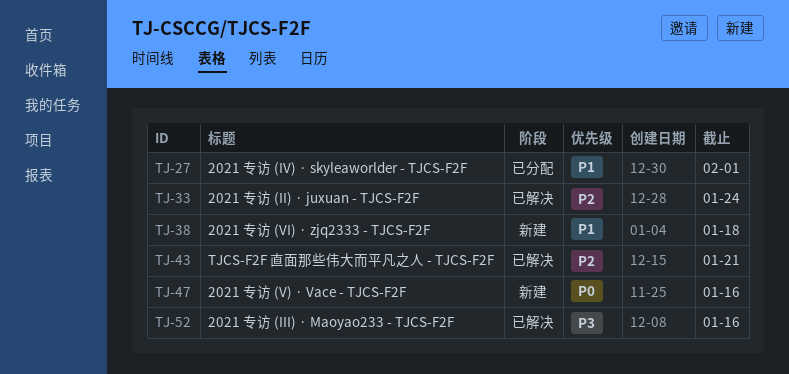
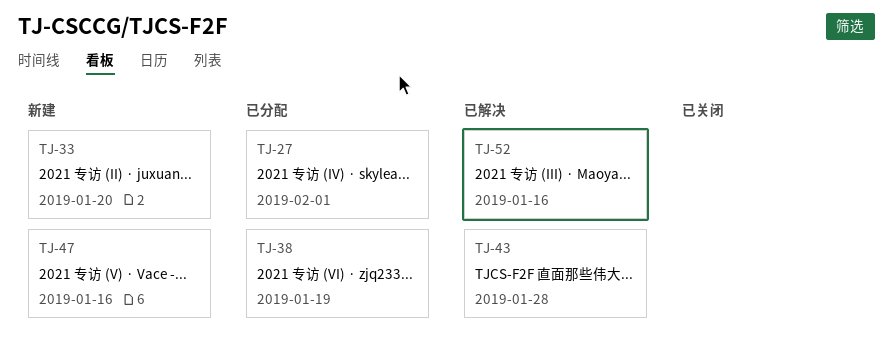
TJ-33, status: 已解决 -> 新建
TJ-33, due: Jan 24 -> Jan 20
TJ-38, status: 新建 -> 已分配
TJ-38, due: Jan 18 -> Jan 19
TJ-43, due: Jan 21 -> Jan 28

